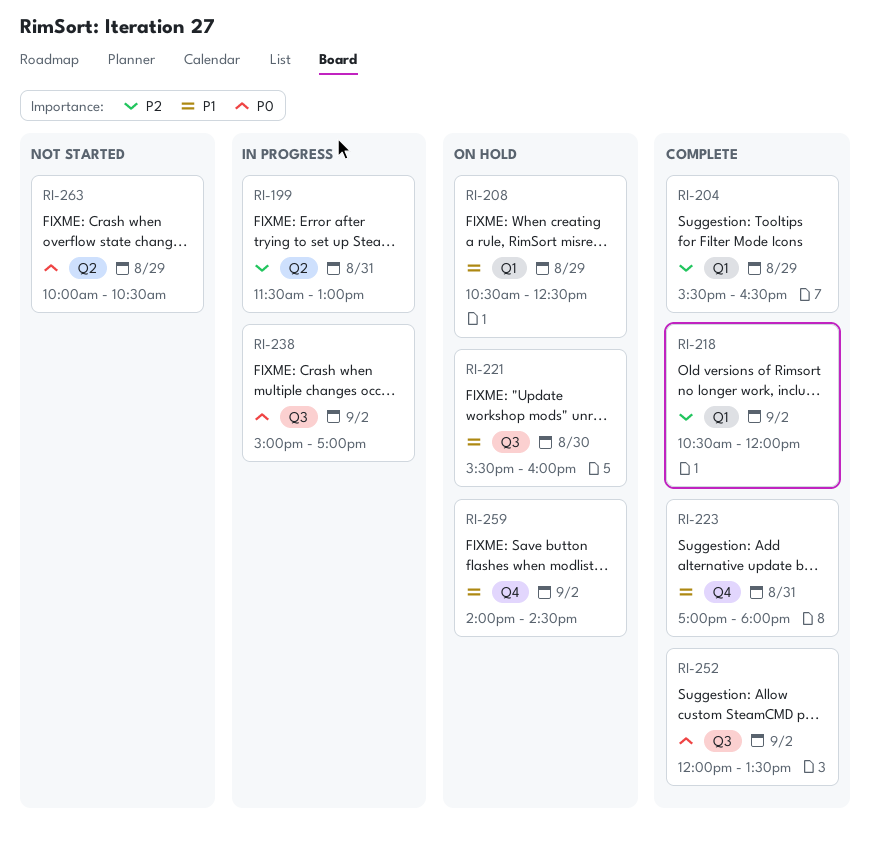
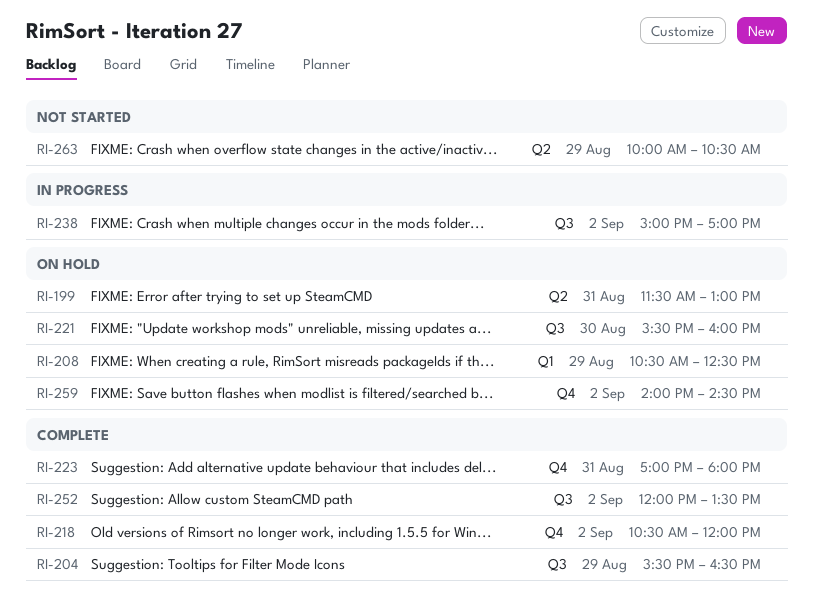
RI-199, status: In progress -> On hold
RI-204, label: Q1 -> Q3
RI-218, label: Q1 -> Q4

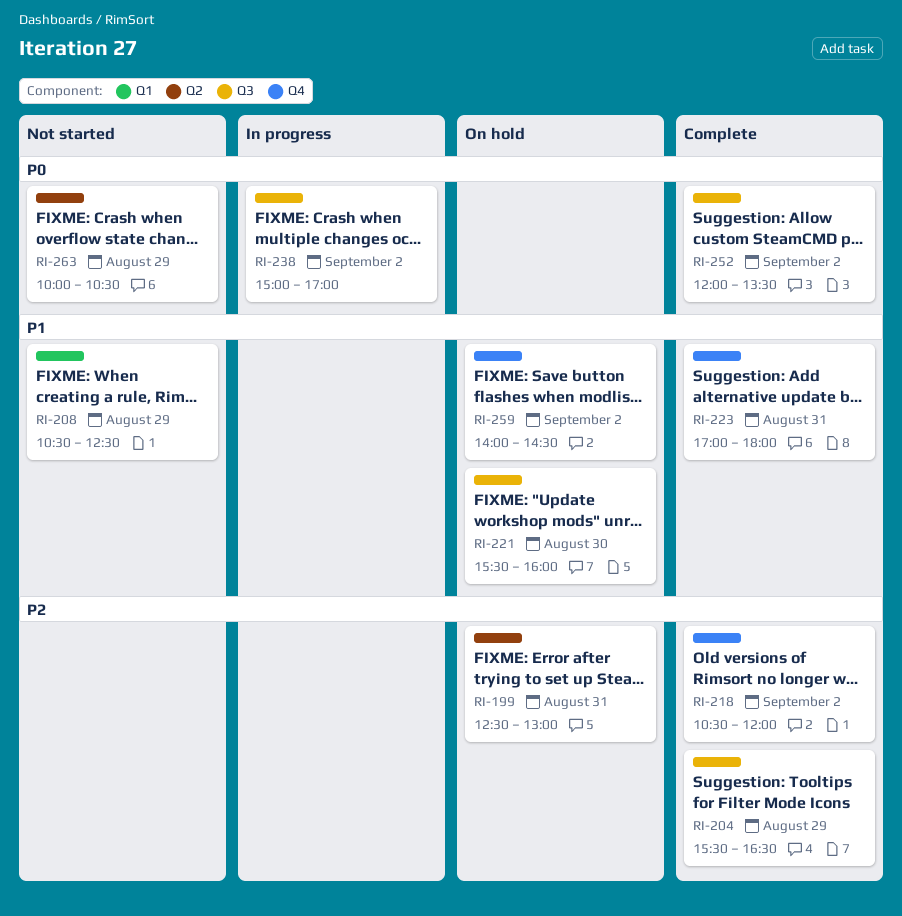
RI-199, begins: 11:30 -> 12:30
RI-208, status: On hold -> Not started

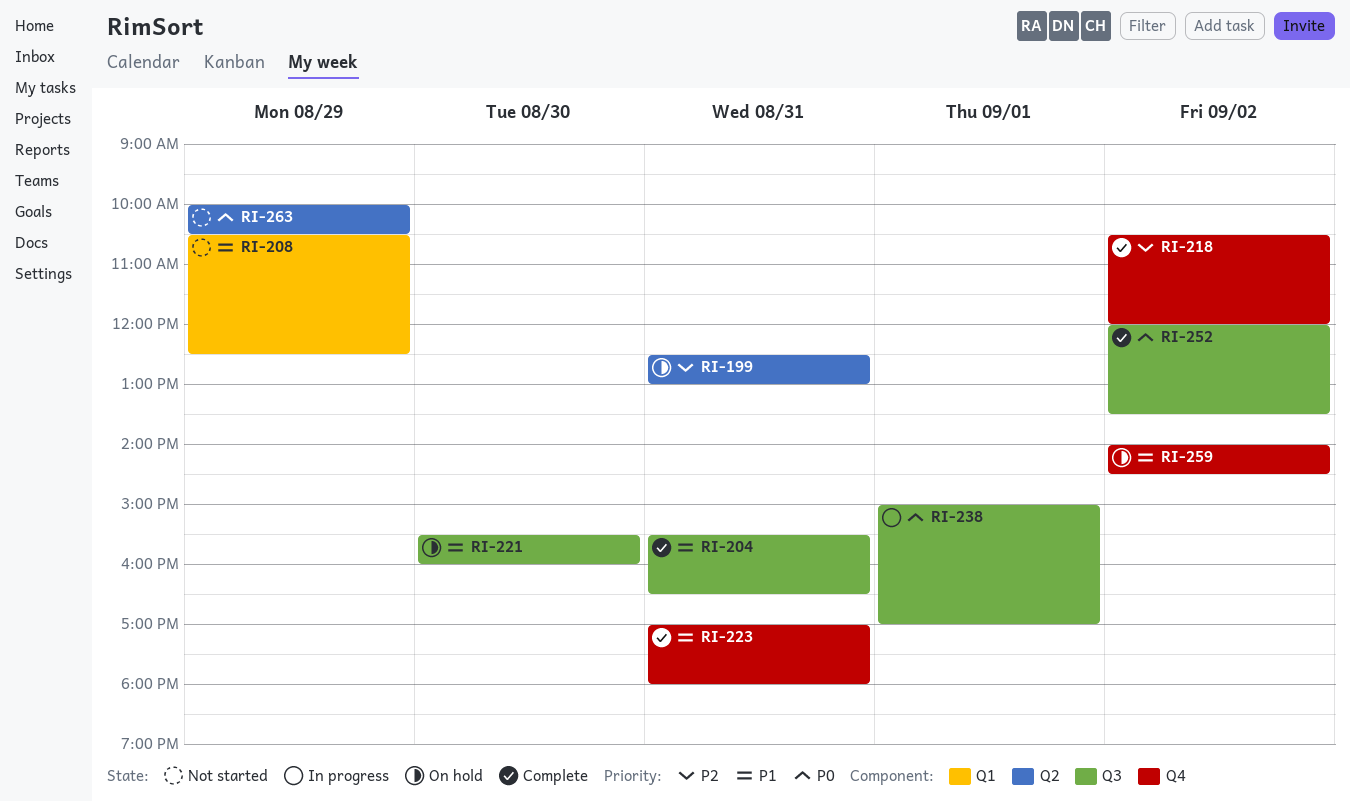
RI-204, priority: P2 -> P1
RI-204, day: Aug 29 -> Aug 31
RI-238, day: Sep 2 -> Sep 1

